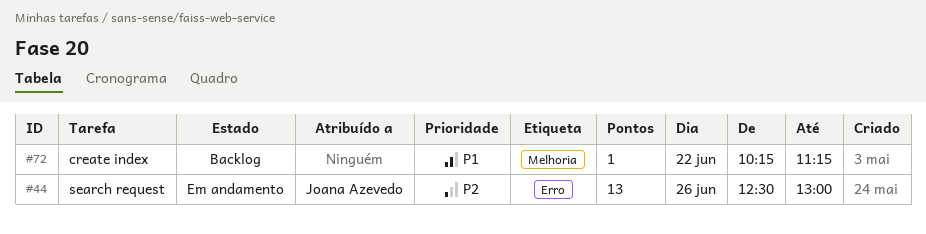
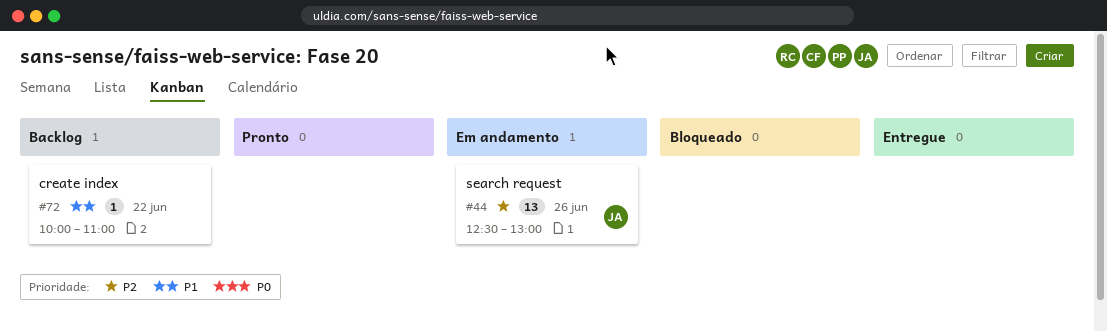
#72, begins: 10:15 -> 10:00
#72, ends: 11:15 -> 11:00

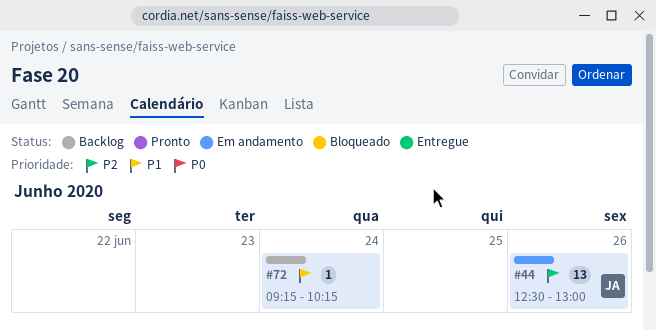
#72, day: Jun 22 -> Jun 24
#72, begins: 10:00 -> 09:15
#72, ends: 11:00 -> 10:15

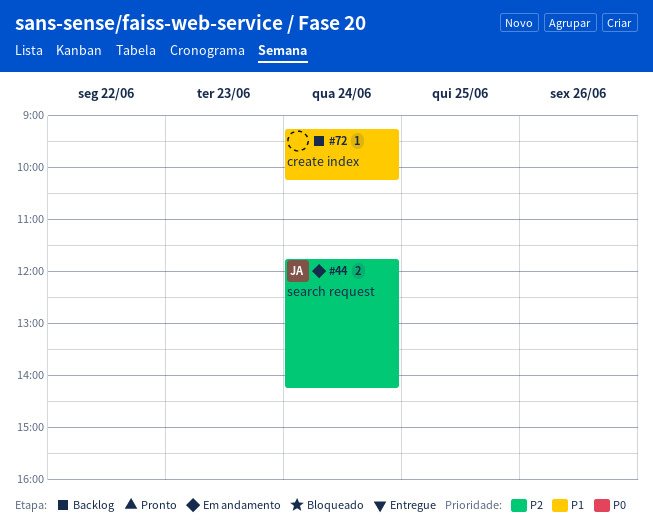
#44, estimate: 13 -> 2
#44, day: Jun 26 -> Jun 24
#44, begins: 12:30 -> 11:45
#44, ends: 13:00 -> 14:15

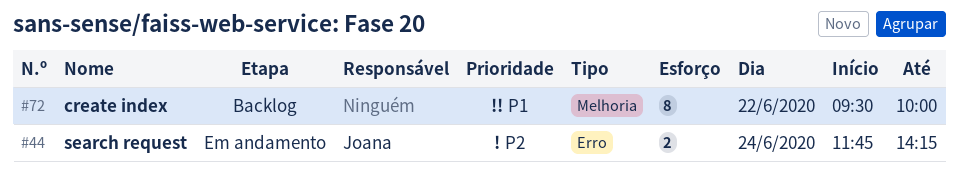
#72, estimate: 1 -> 8
#72, day: Jun 24 -> Jun 22
#72, begins: 09:15 -> 09:30
#72, ends: 10:15 -> 10:00

